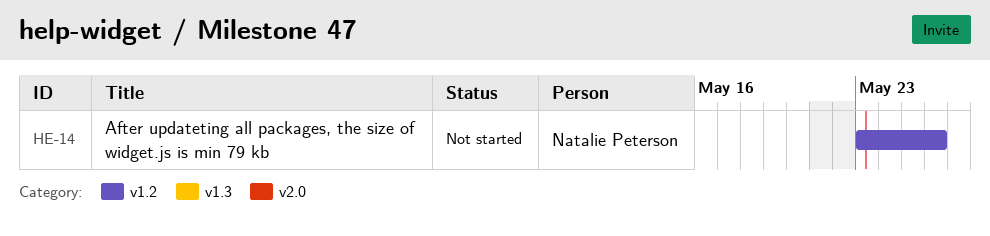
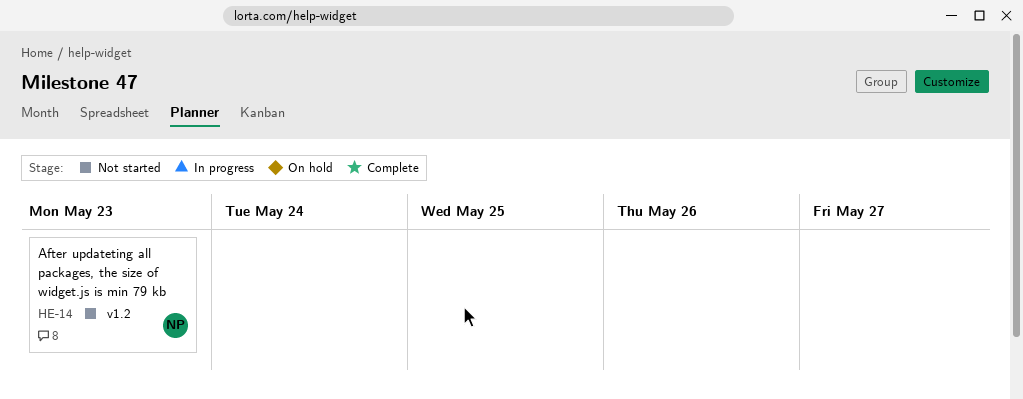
HE-14, due: May 26 -> May 23

